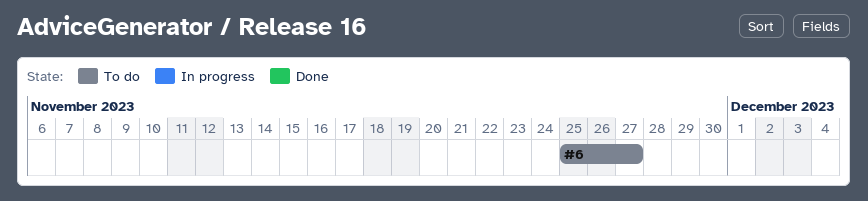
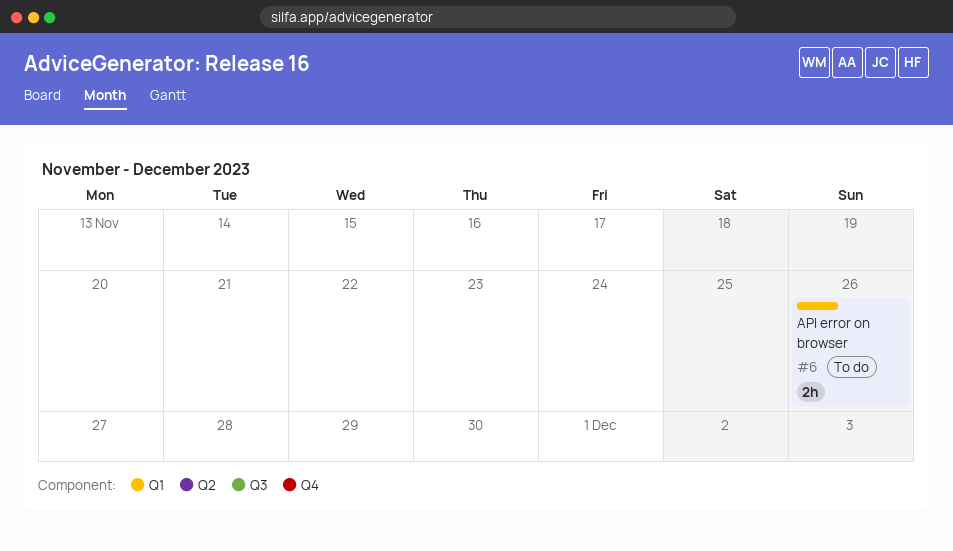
#6, due: Nov 27 -> Nov 26

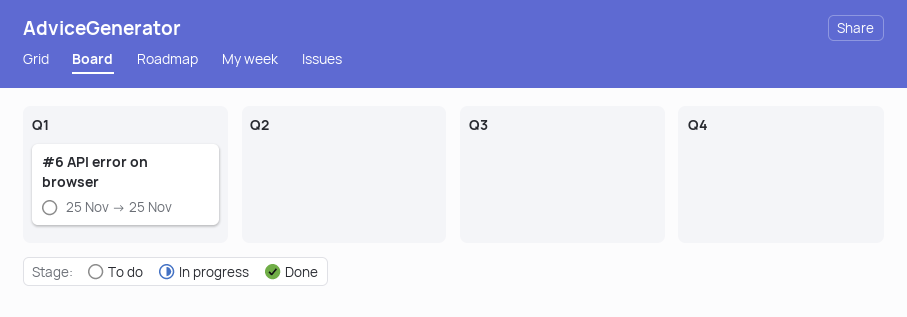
#6, due: Nov 26 -> Nov 25

